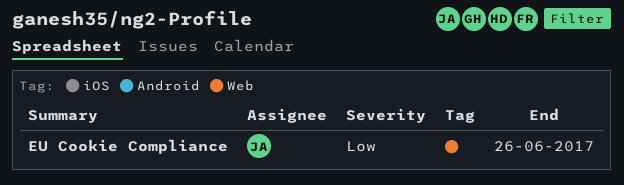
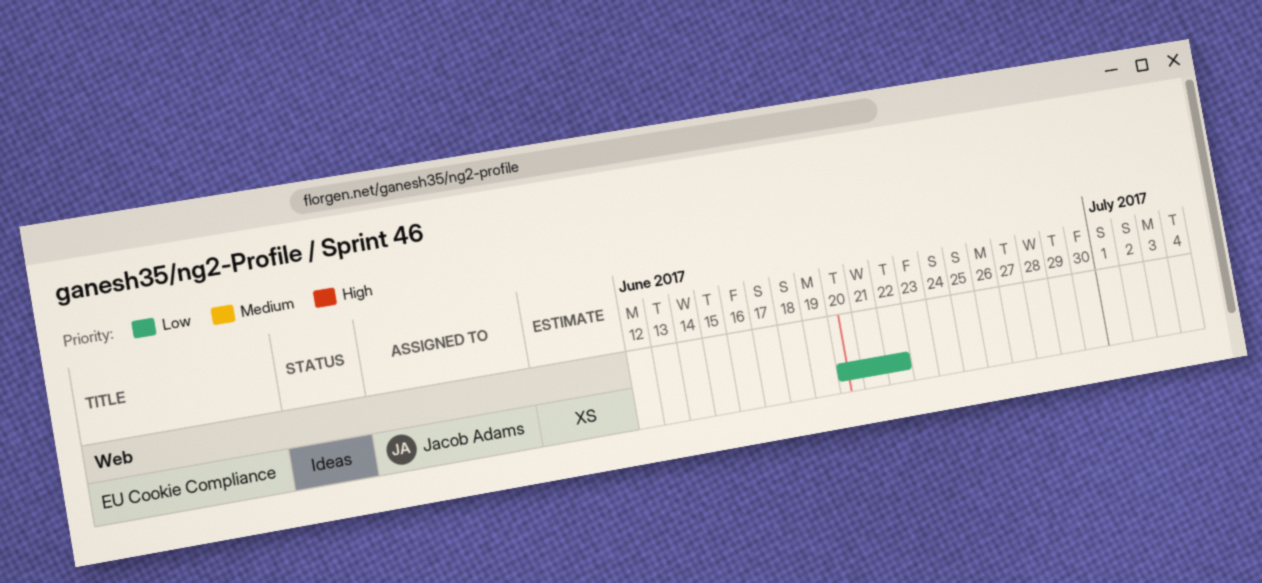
EU Cookie Compliance, due: Jun 26 -> Jun 22

